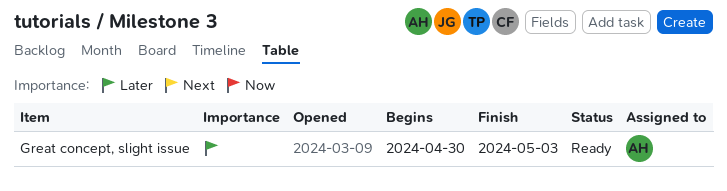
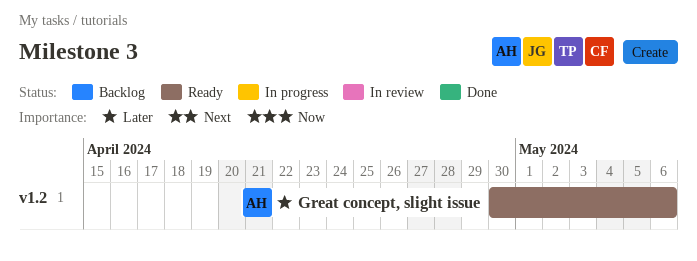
Great concept, slight issue, due: May 3 -> May 6

